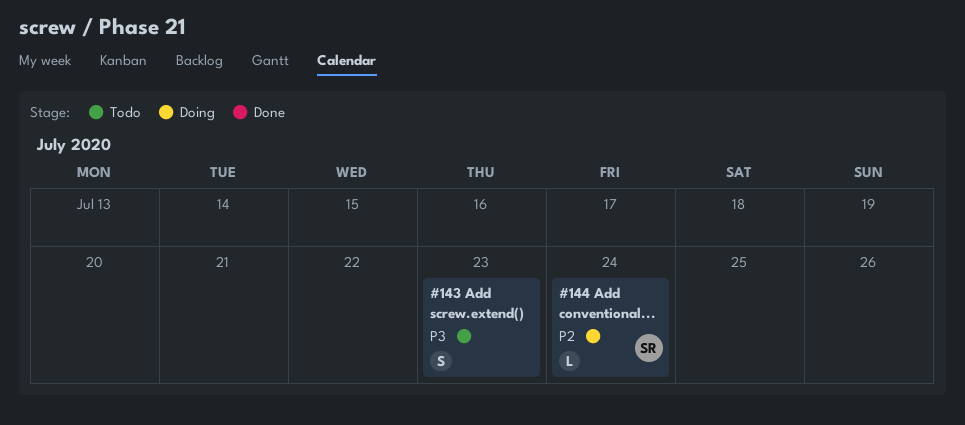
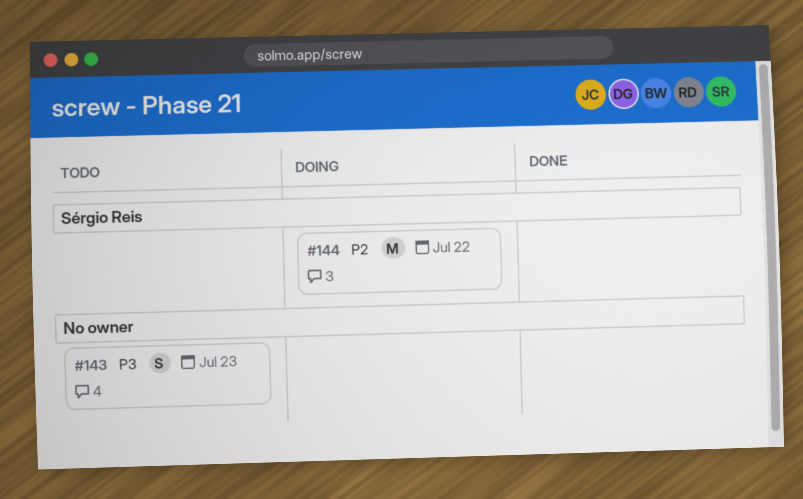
#144, estimate: L -> M
#144, due: Jul 24 -> Jul 22

